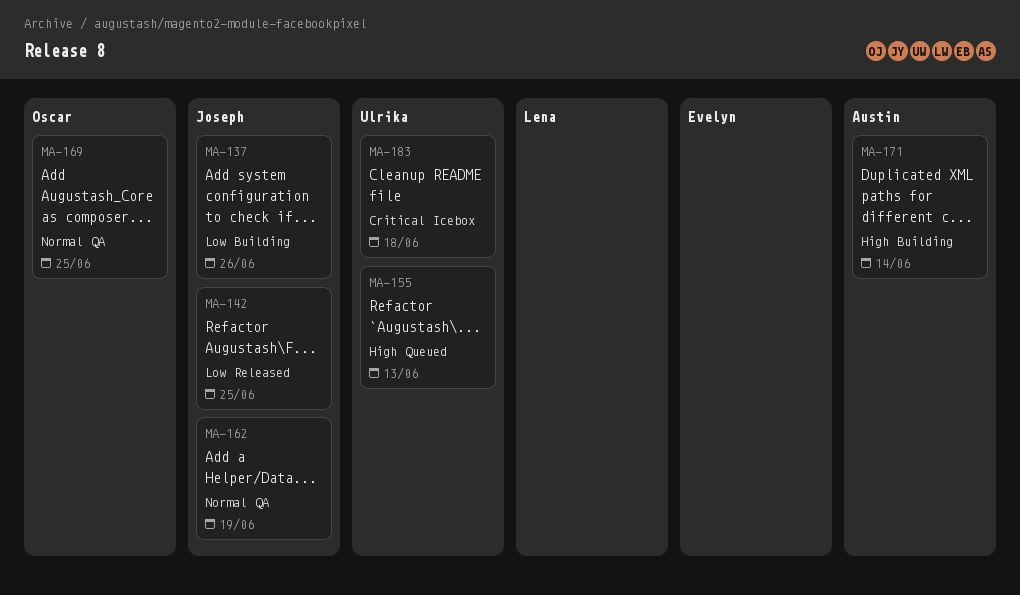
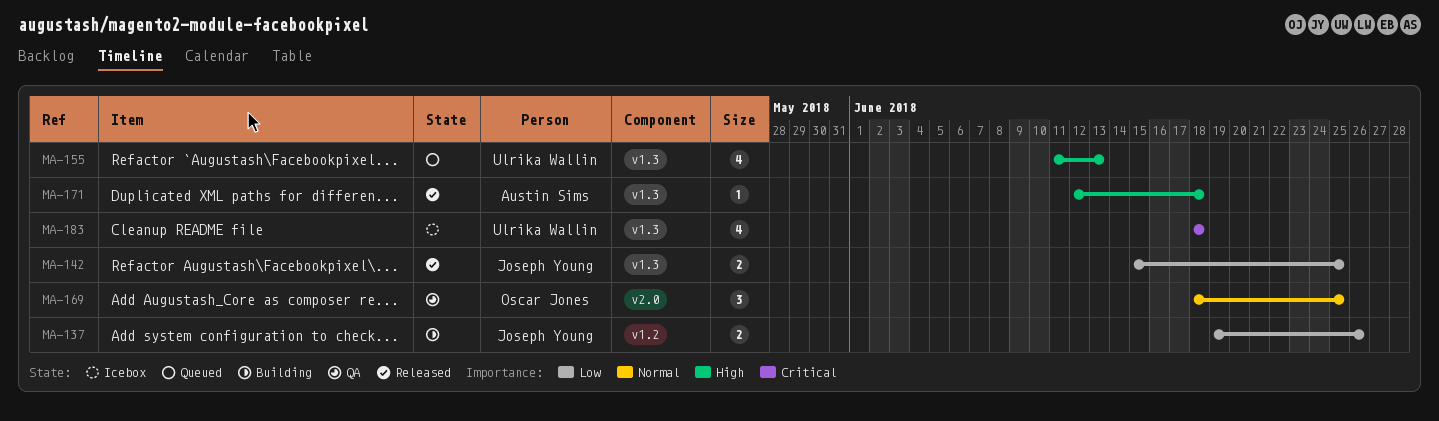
MA-162: present -> none
MA-171, status: Building -> Released
MA-171, due: Jun 14 -> Jun 18

